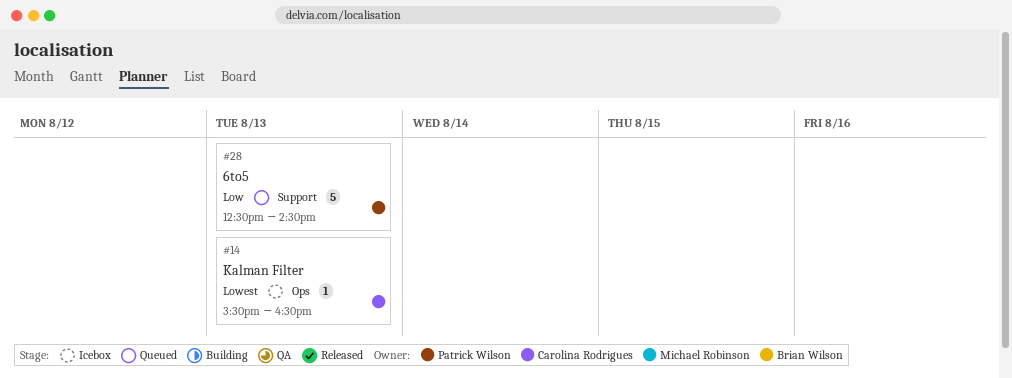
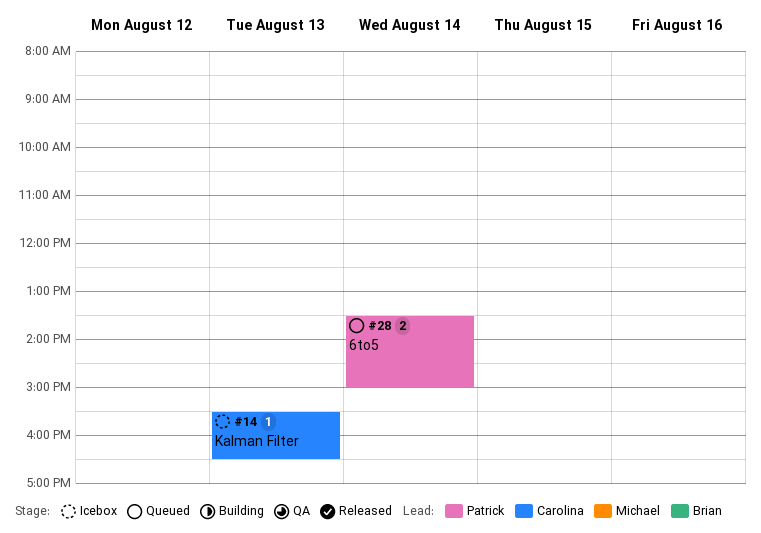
#28, estimate: 5 -> 2
#28, day: Aug 13 -> Aug 14
#28, begins: 12:30 -> 13:30
#28, ends: 14:30 -> 15:00

